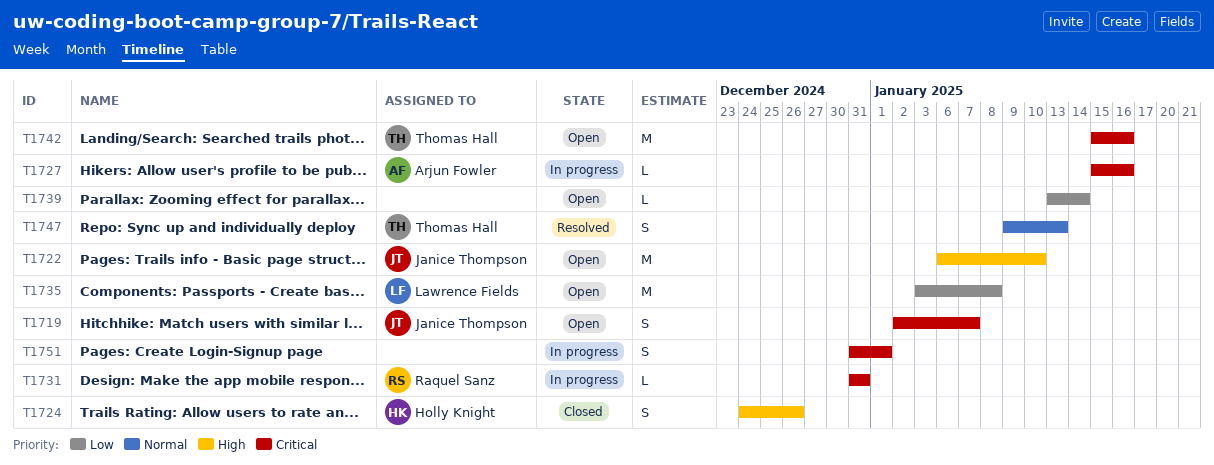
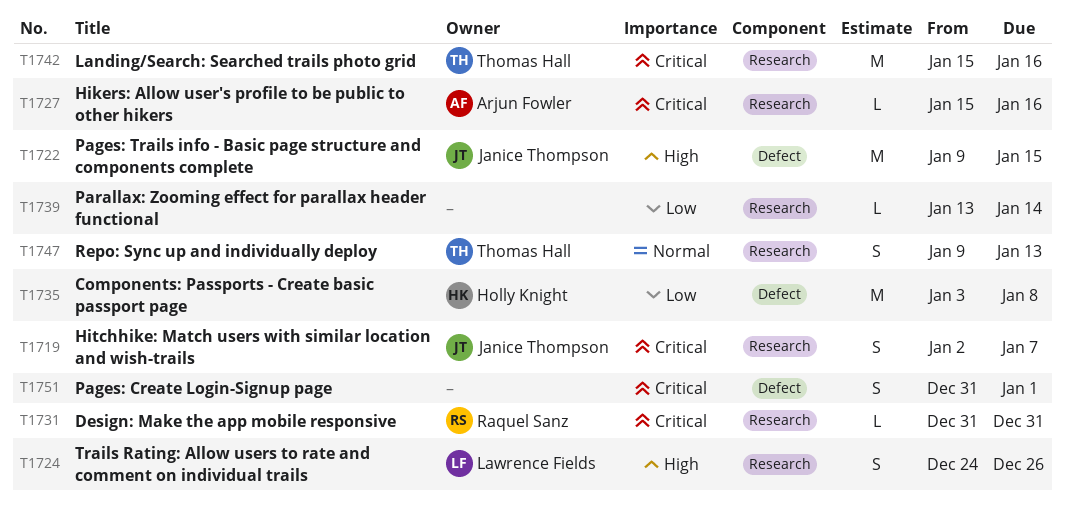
T1722, start: Jan 6 -> Jan 9
T1722, due: Jan 10 -> Jan 15
T1724, owner: Holly Knight -> Lawrence Fields
T1735, owner: Lawrence Fields -> Holly Knight

